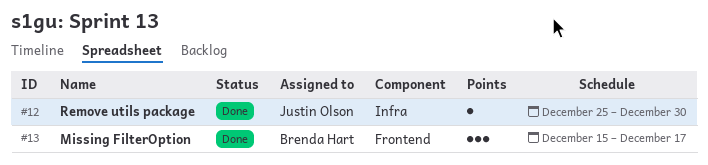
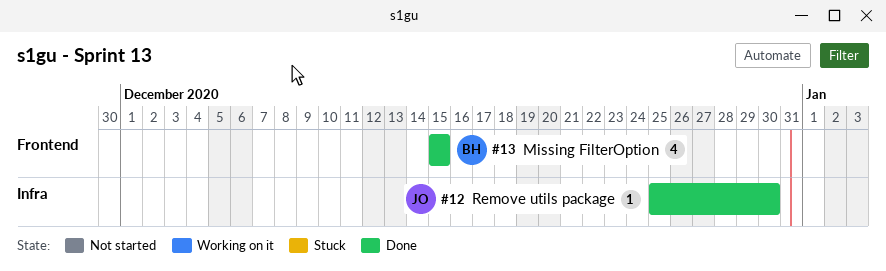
#13, estimate: 3 -> 4
#13, due: Dec 17 -> Dec 15

